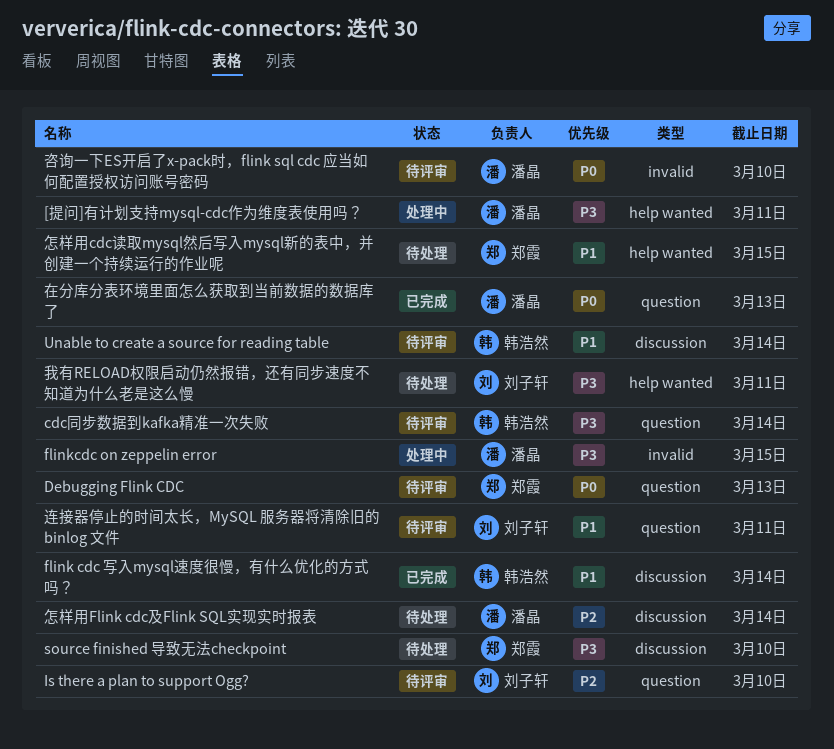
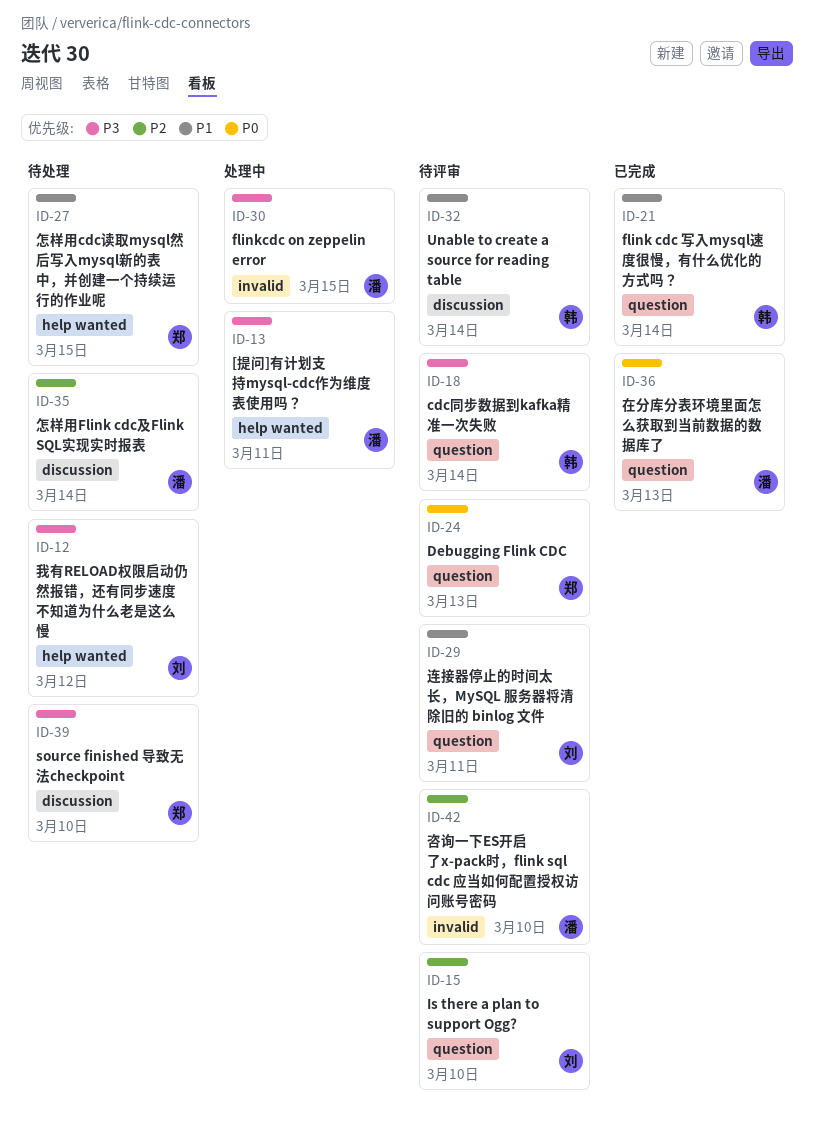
flink cdc 写入mysql速度很慢，有什么优化的方式吗？, label: discussion -> question
咨询一下ES开启了x-pack时，flink sql cdc 应当如何配置授权访问账号密码, priority: P0 -> P2
我有RELOAD权限启动仍然报错，还有同步速度不知道为什么老是这么慢, due: Mar 11 -> Mar 12

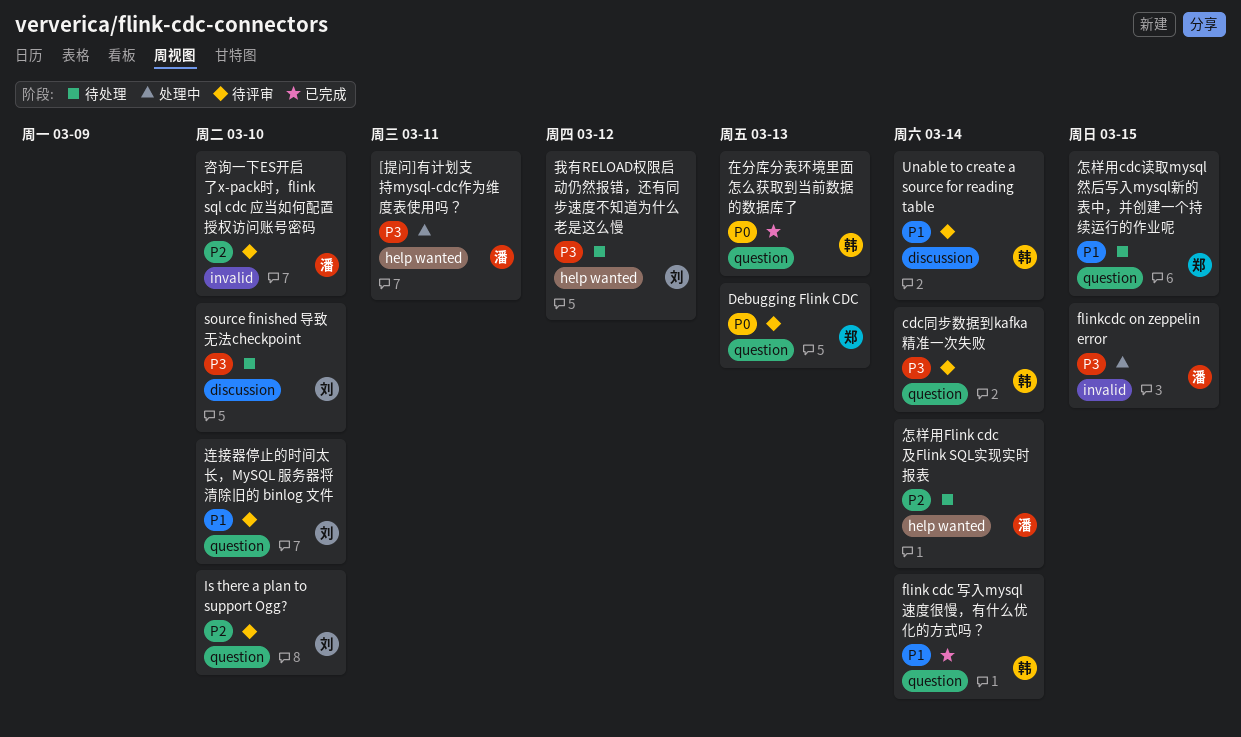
source finished 导致无法checkpoint, owner: 郑 -> 刘
在分库分表环境里面怎么获取到当前数据的数据库了, owner: 潘 -> 韩
怎样用cdc读取mysql然后写入mysql新的表中，并创建一个持续运行的作业呢, label: help wanted -> question
怎样用Flink cdc及Flink SQL实现实时报表, label: discussion -> help wanted
连接器停止的时间太长，MySQL 服务器将清除旧的 binlog 文件, due: Mar 11 -> Mar 10

